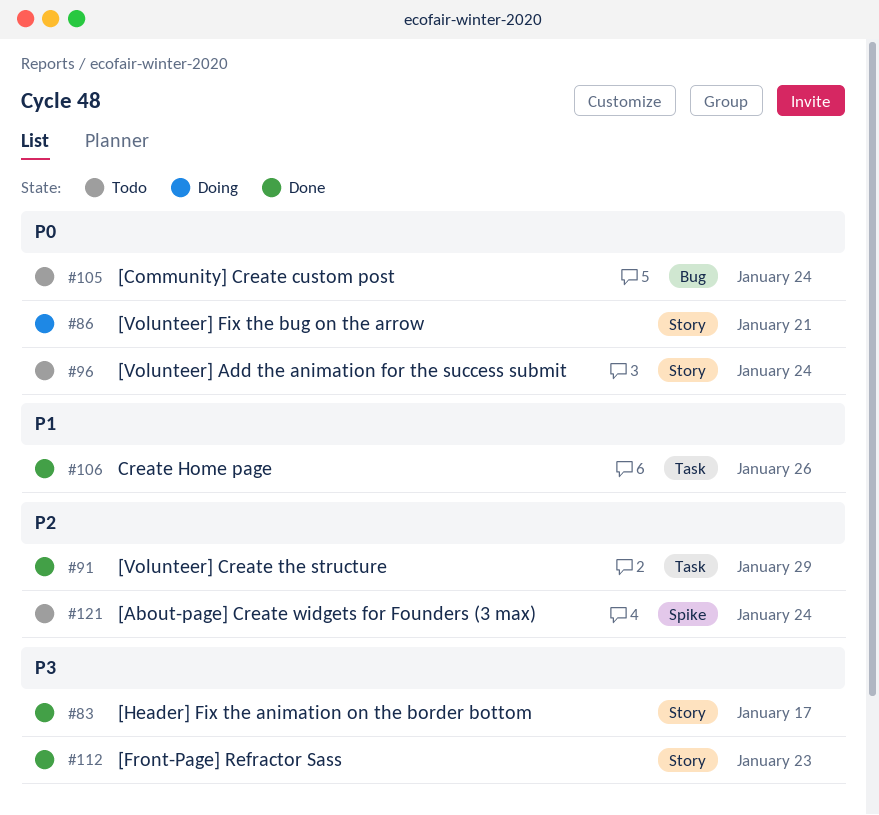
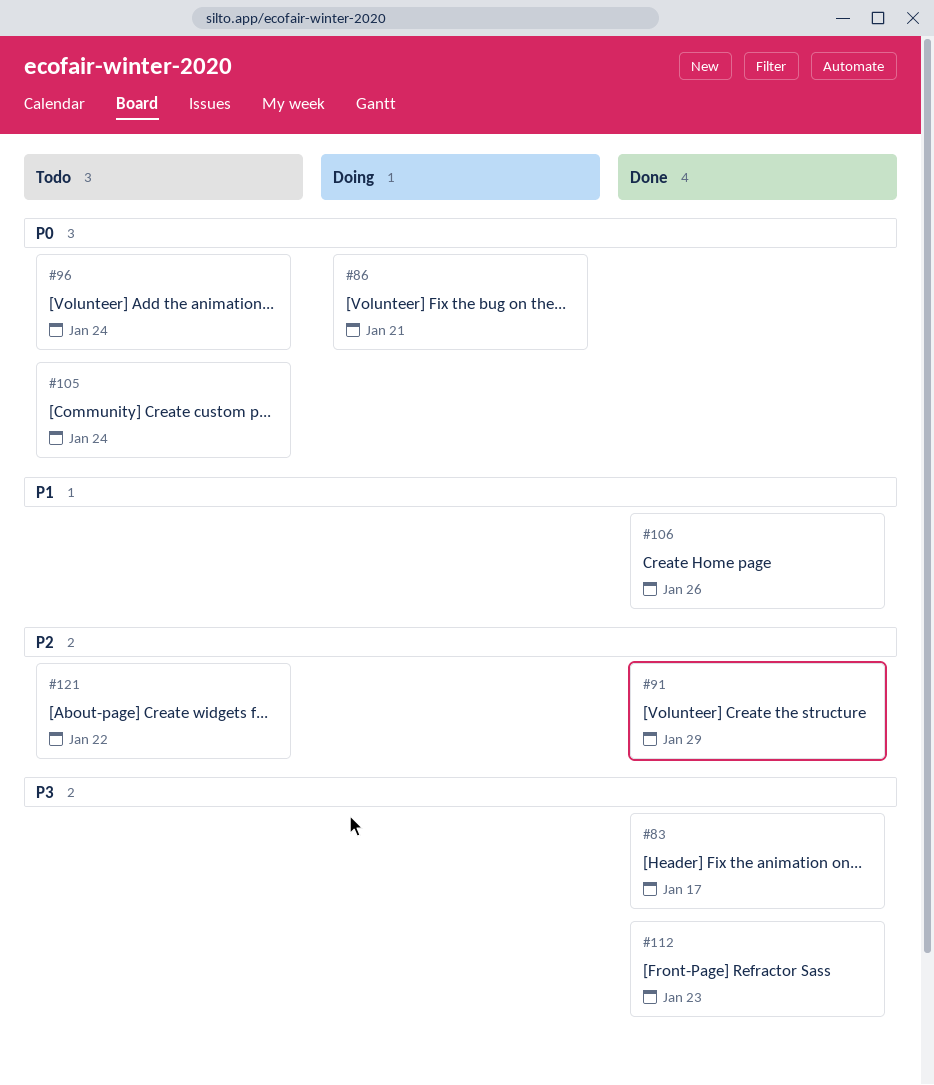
#121, due: Jan 24 -> Jan 22

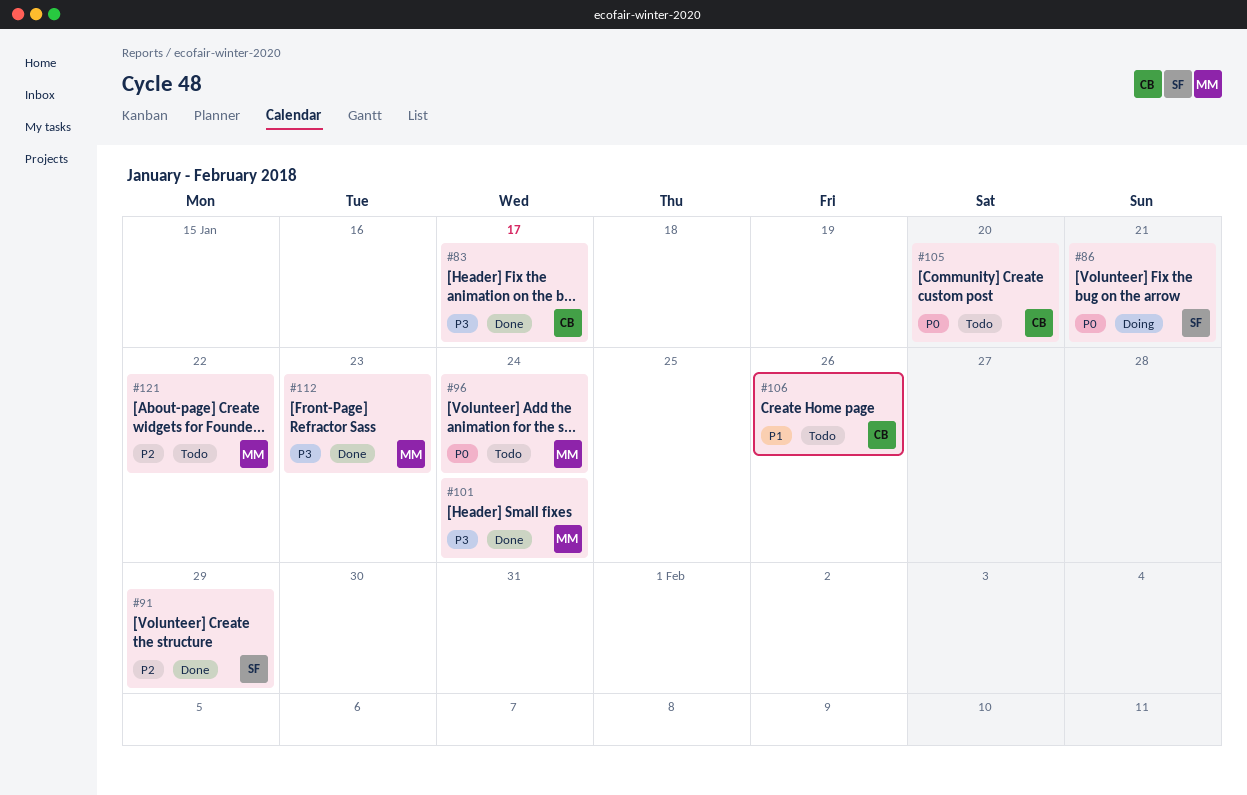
#101: none -> present
#105, due: Jan 24 -> Jan 20
#106, status: Done -> Todo

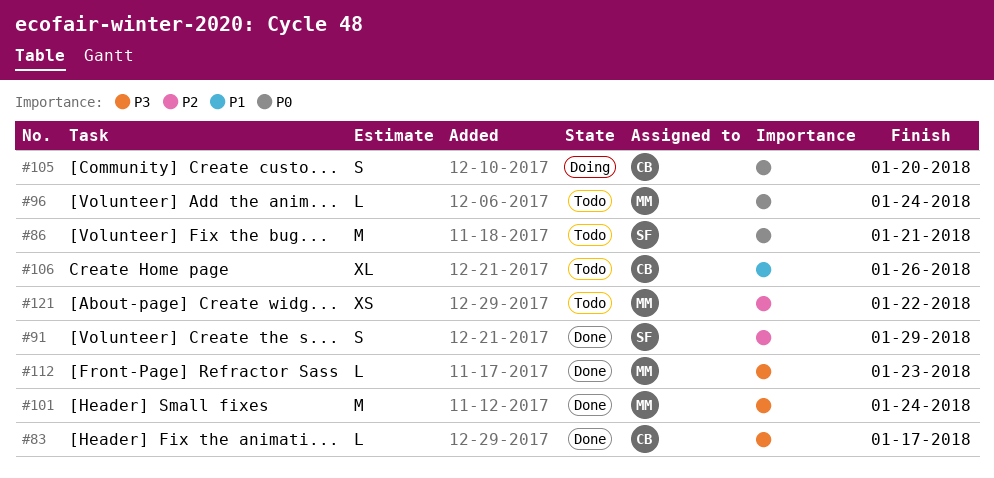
#86, status: Doing -> Todo
#105, status: Todo -> Doing

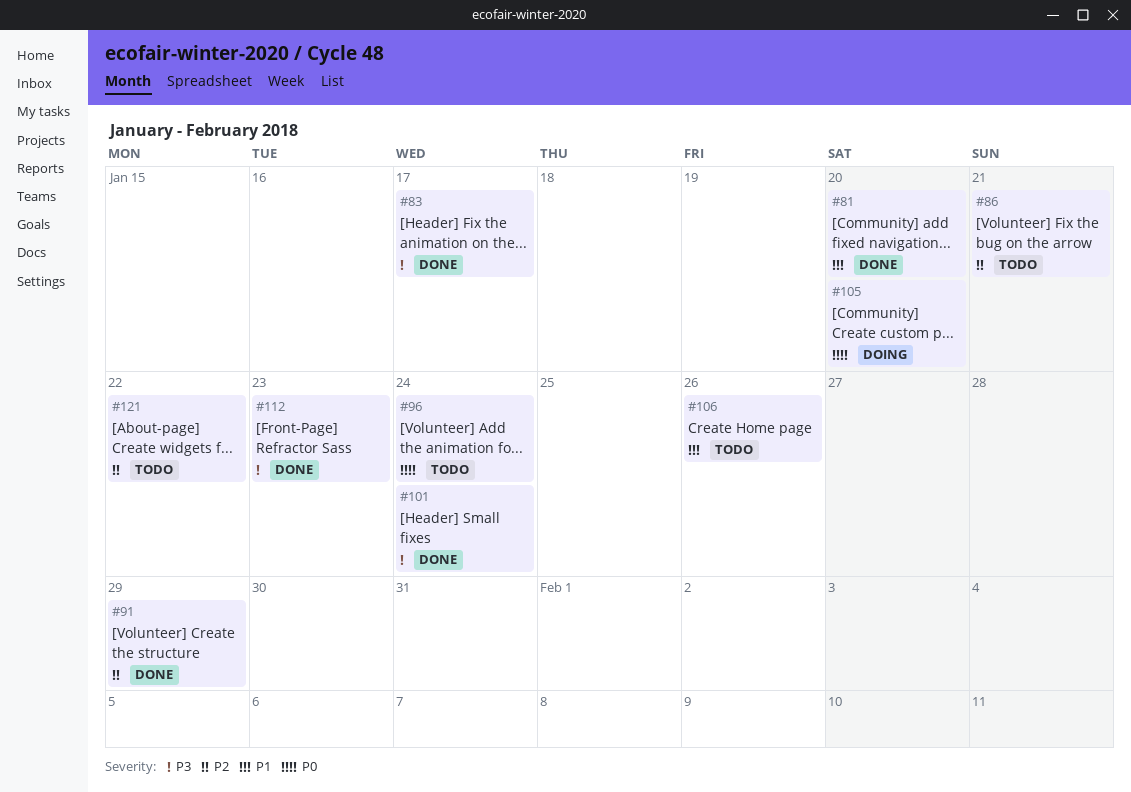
#81: none -> present
#86, priority: P0 -> P2

